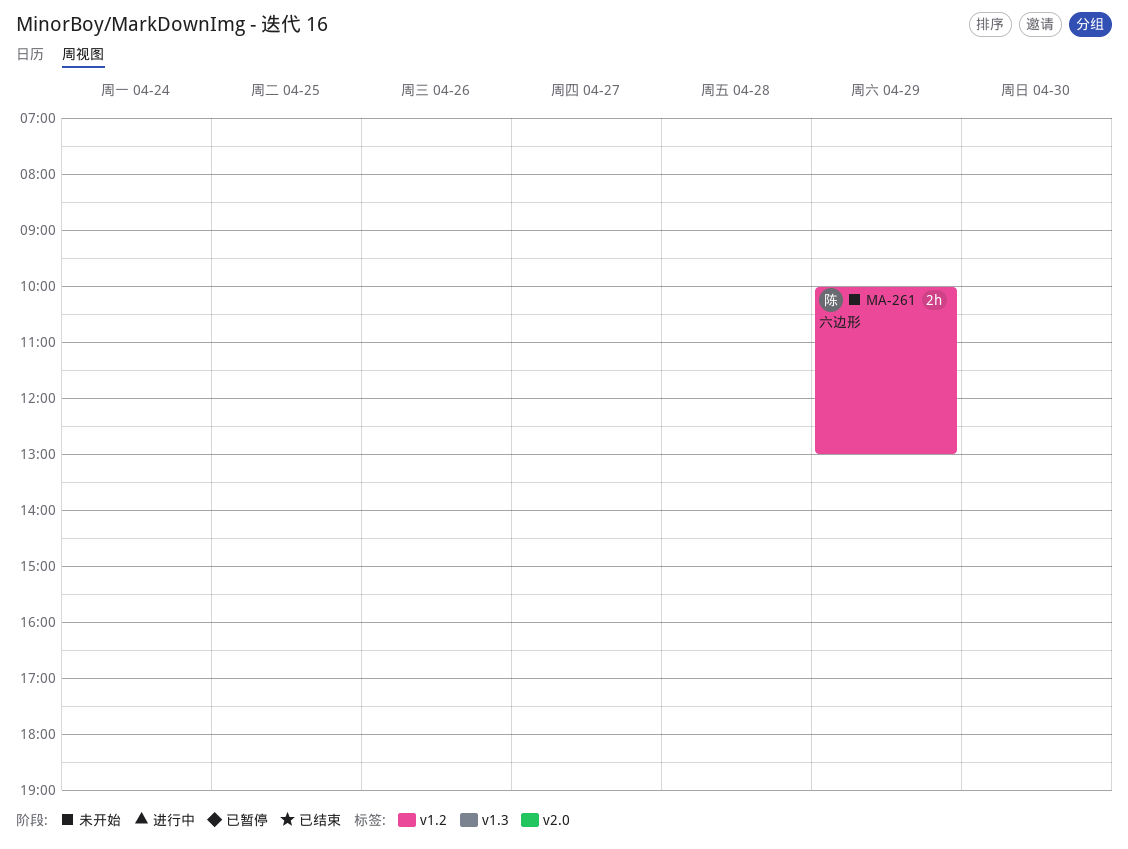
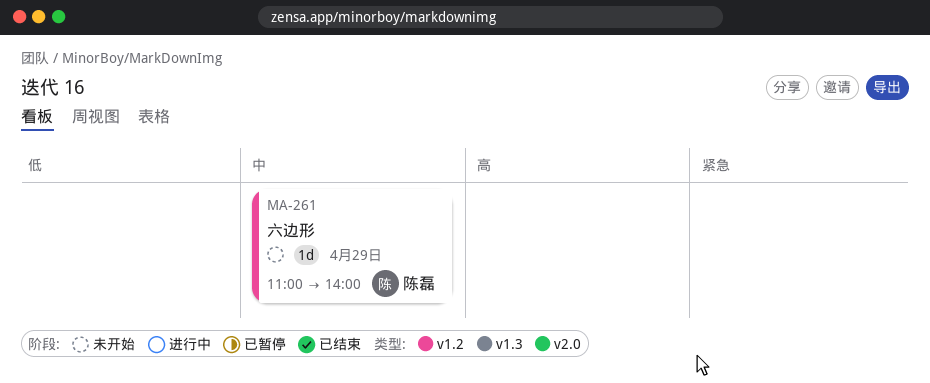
MA-261, estimate: 2h -> 1d
MA-261, begins: 10:00 -> 11:00
MA-261, ends: 13:00 -> 14:00

